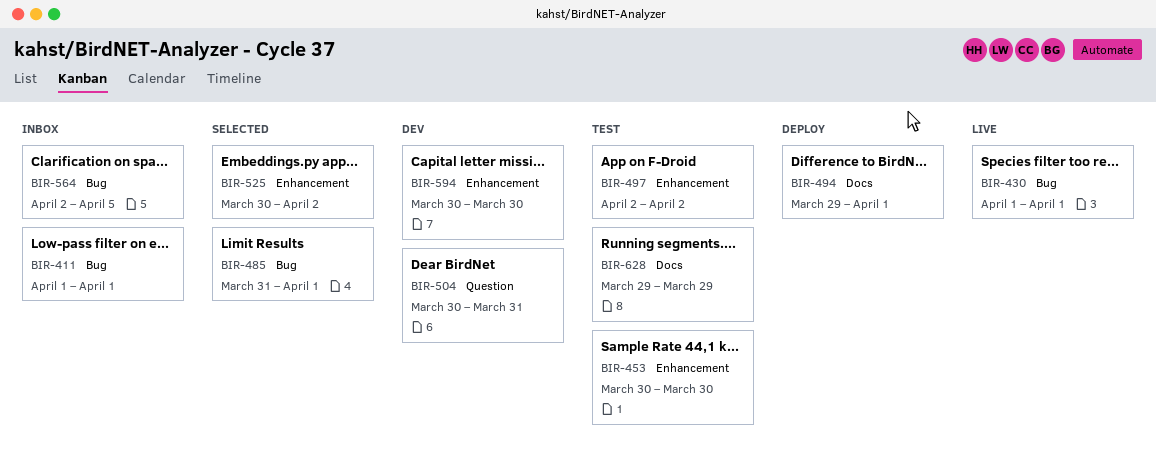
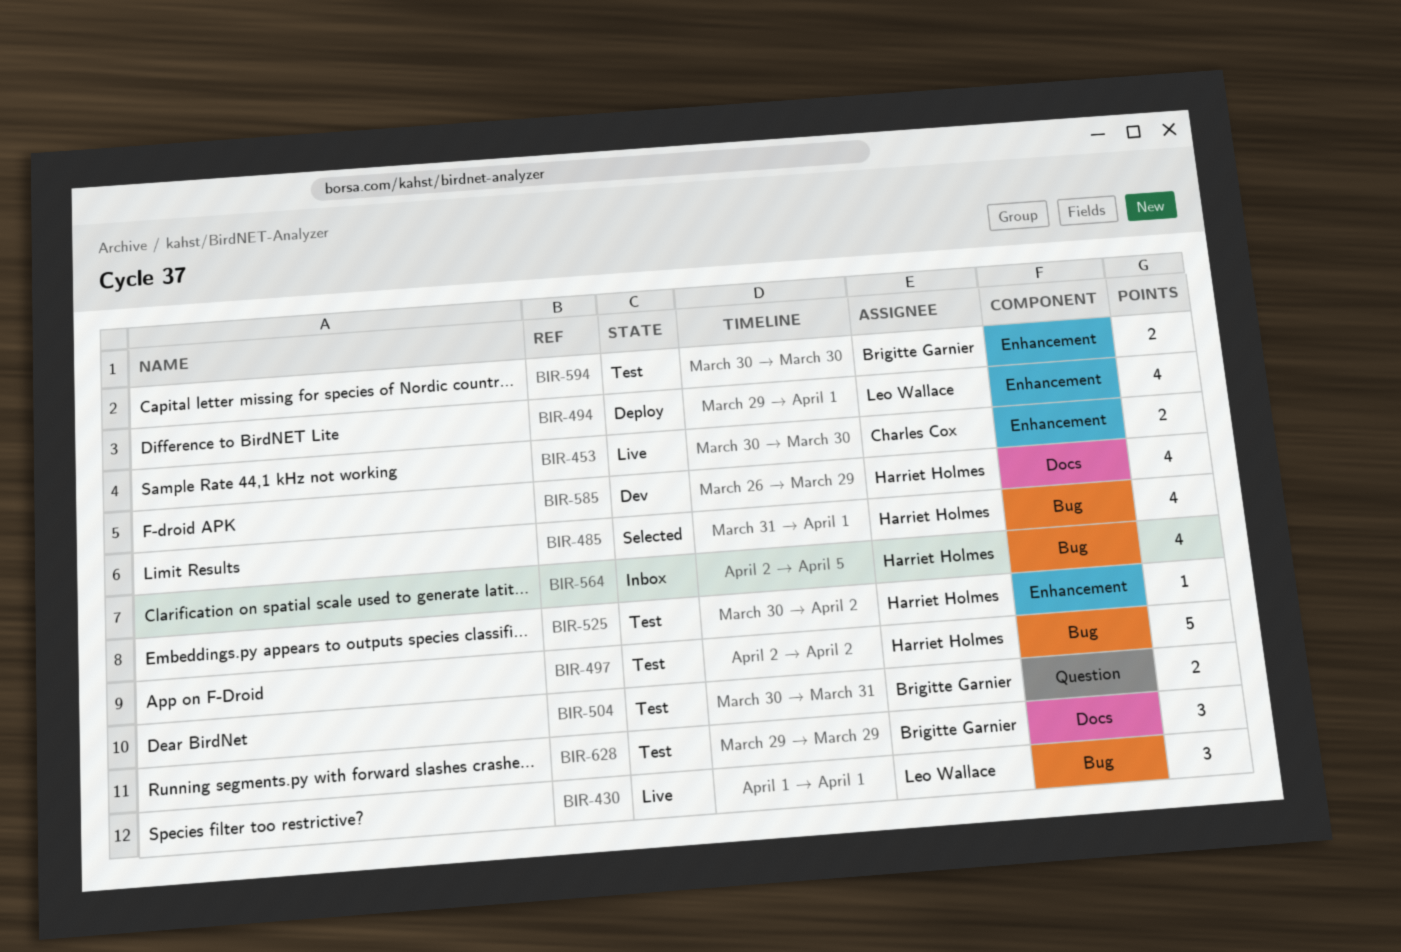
BIR-411: present -> none
BIR-453, status: Test -> Live
BIR-494, label: Docs -> Enhancement
BIR-497, label: Enhancement -> Bug
BIR-504, status: Dev -> Test
BIR-525, status: Selected -> Test
BIR-585: none -> present
BIR-594, status: Dev -> Test

